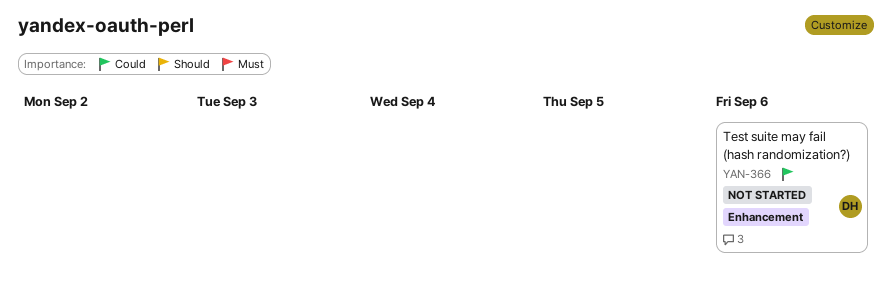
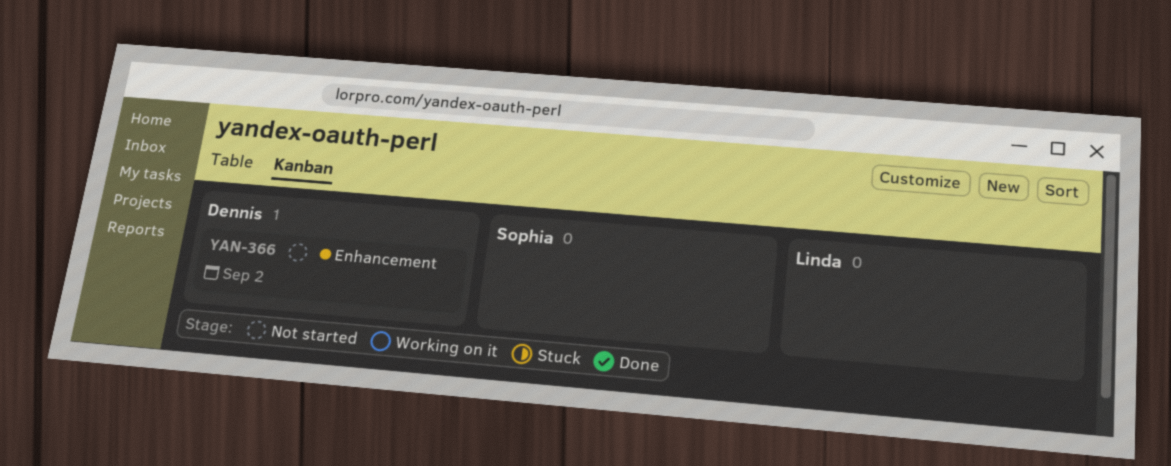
YAN-366, due: Sep 6 -> Sep 2

